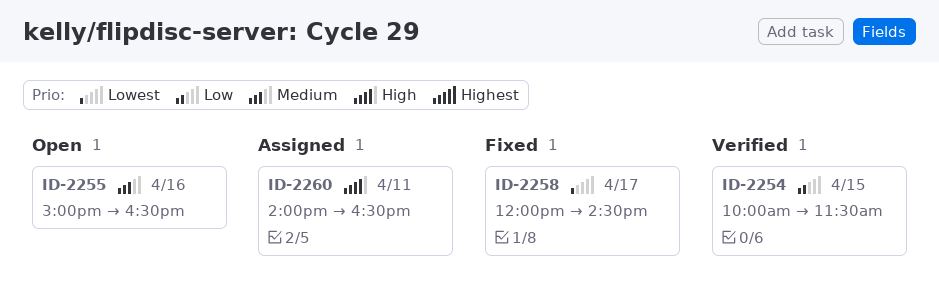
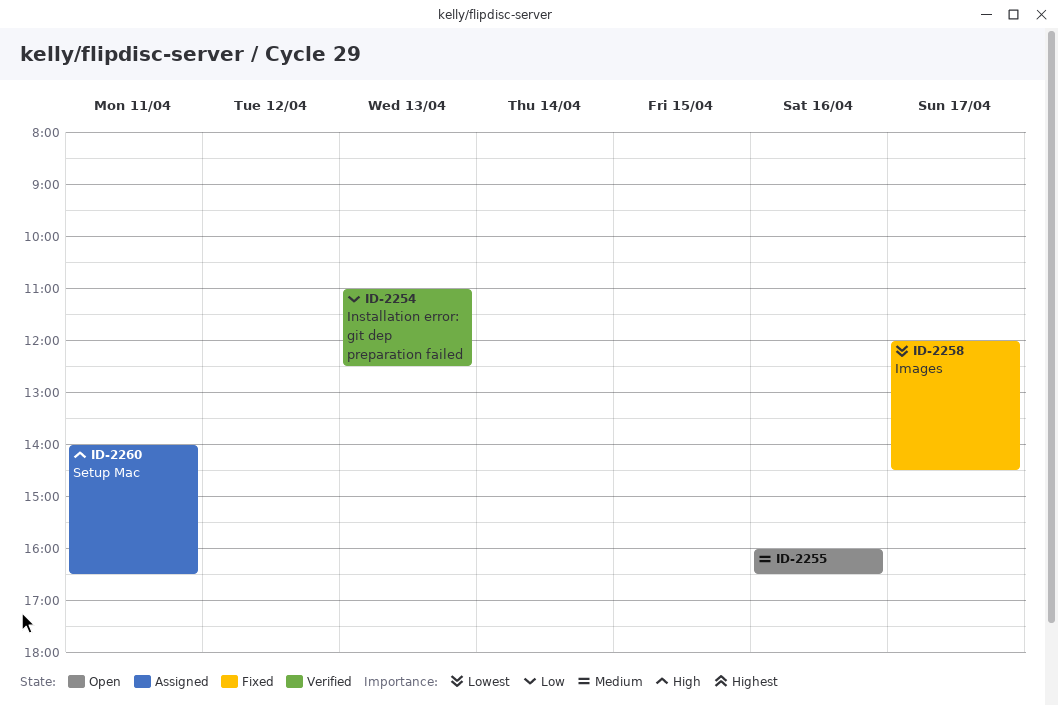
ID-2254, day: Apr 15 -> Apr 13
ID-2254, begins: 10:00 -> 11:00
ID-2254, ends: 11:30 -> 12:30
ID-2255, begins: 15:00 -> 16:00

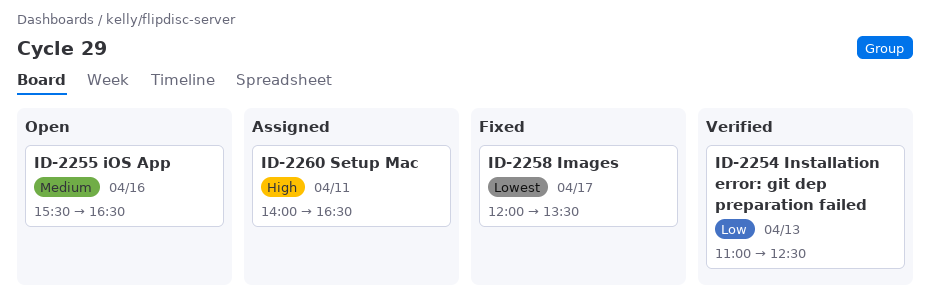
ID-2255, begins: 16:00 -> 15:30
ID-2258, ends: 14:30 -> 13:30

